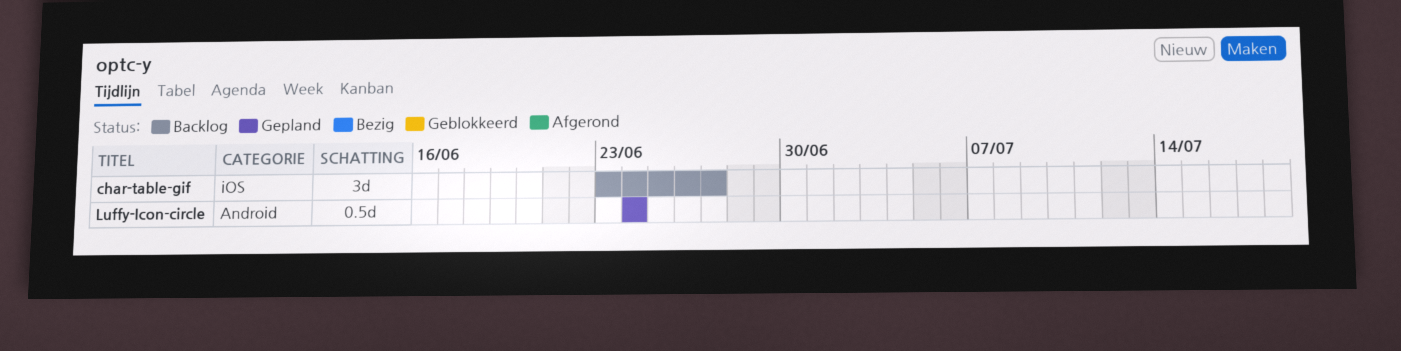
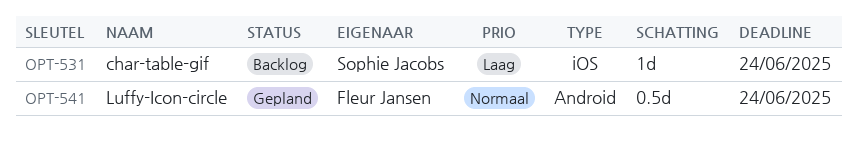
char-table-gif, estimate: 3d -> 1d
char-table-gif, due: Jun 27 -> Jun 24

